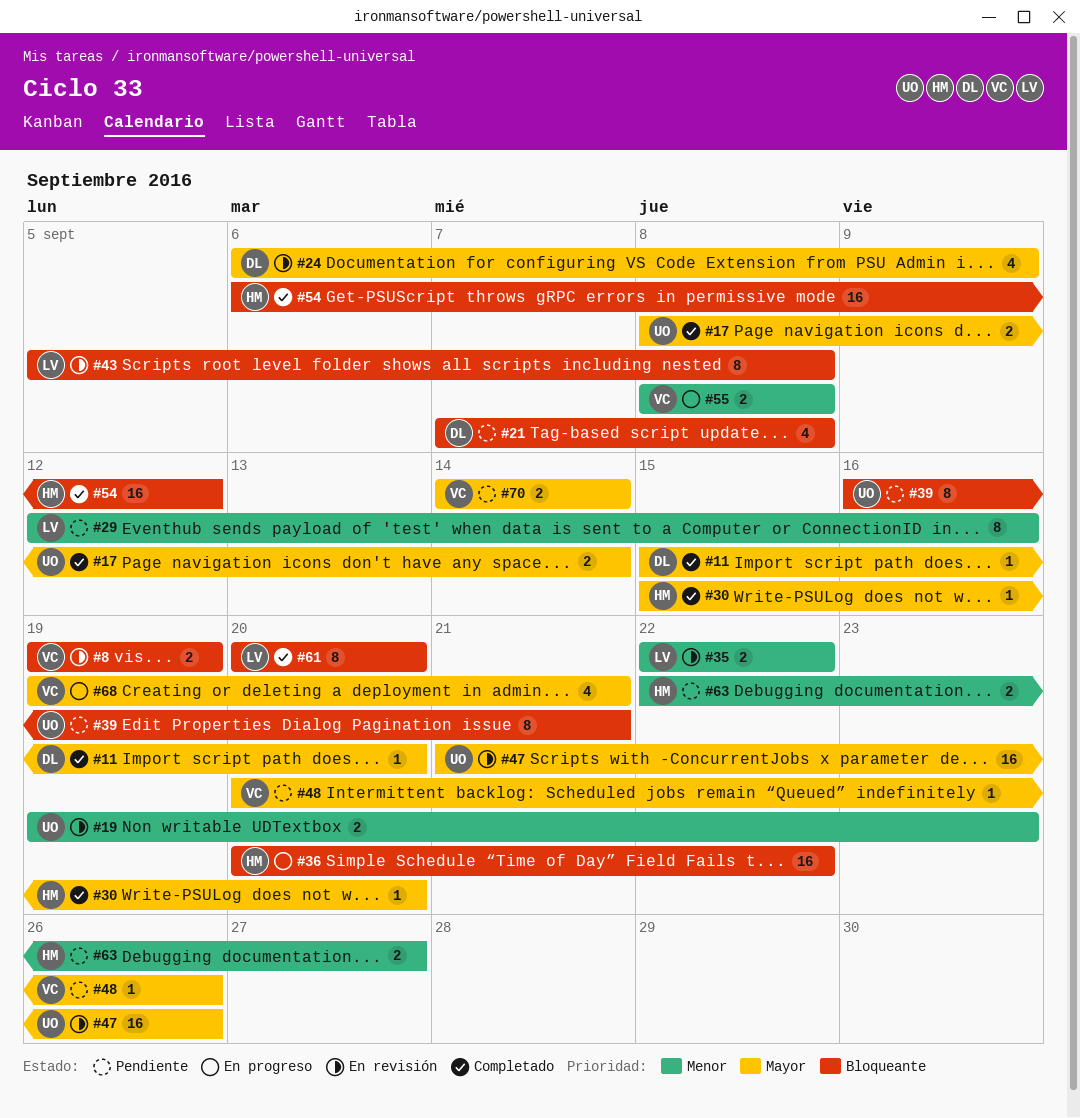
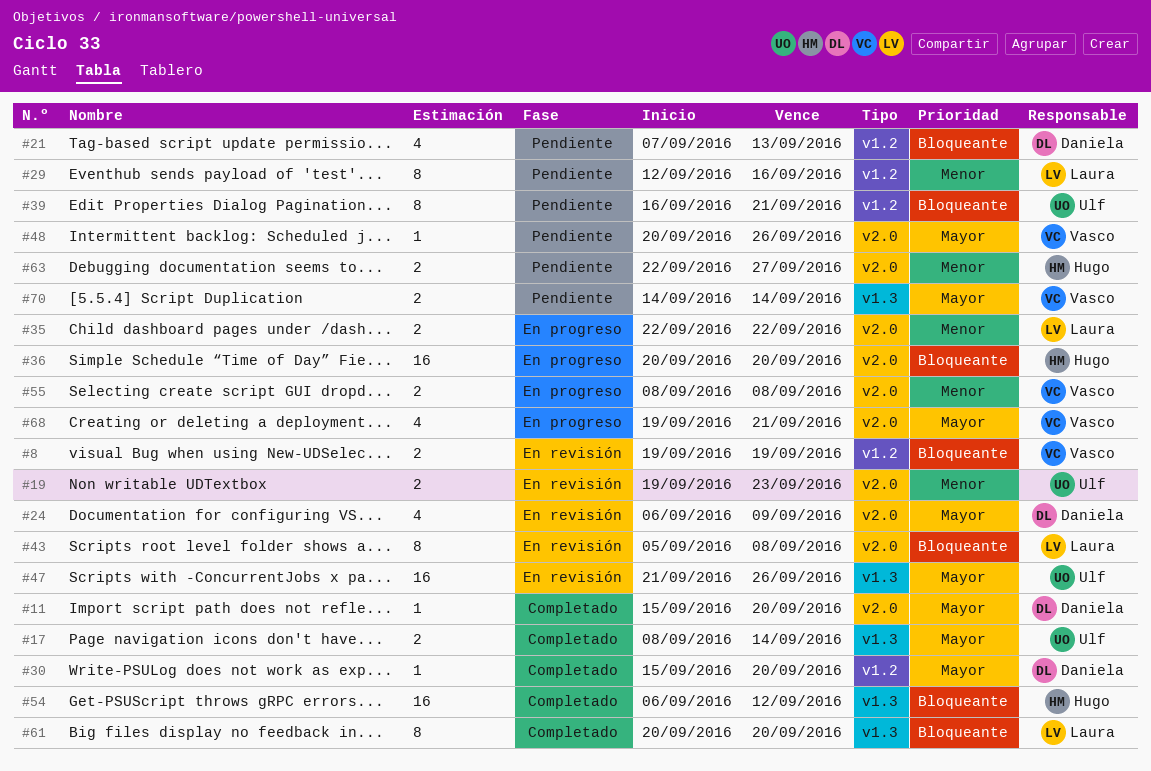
#21, due: Sep 8 -> Sep 13
#30, owner: Hugo -> Daniela
#35, status: En revisión -> En progreso
#36, due: Sep 22 -> Sep 20

